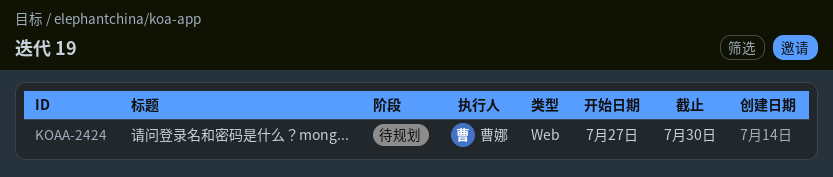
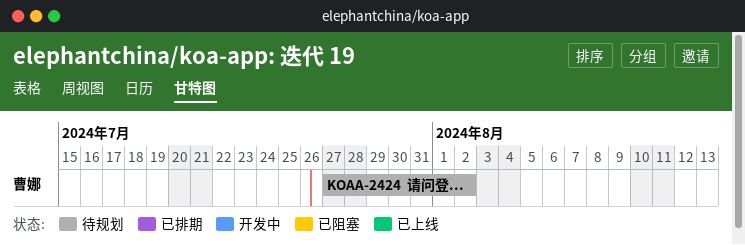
KOAA-2424, due: Jul 30 -> Aug 2

